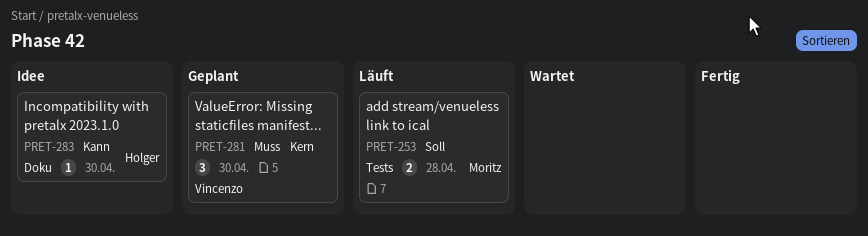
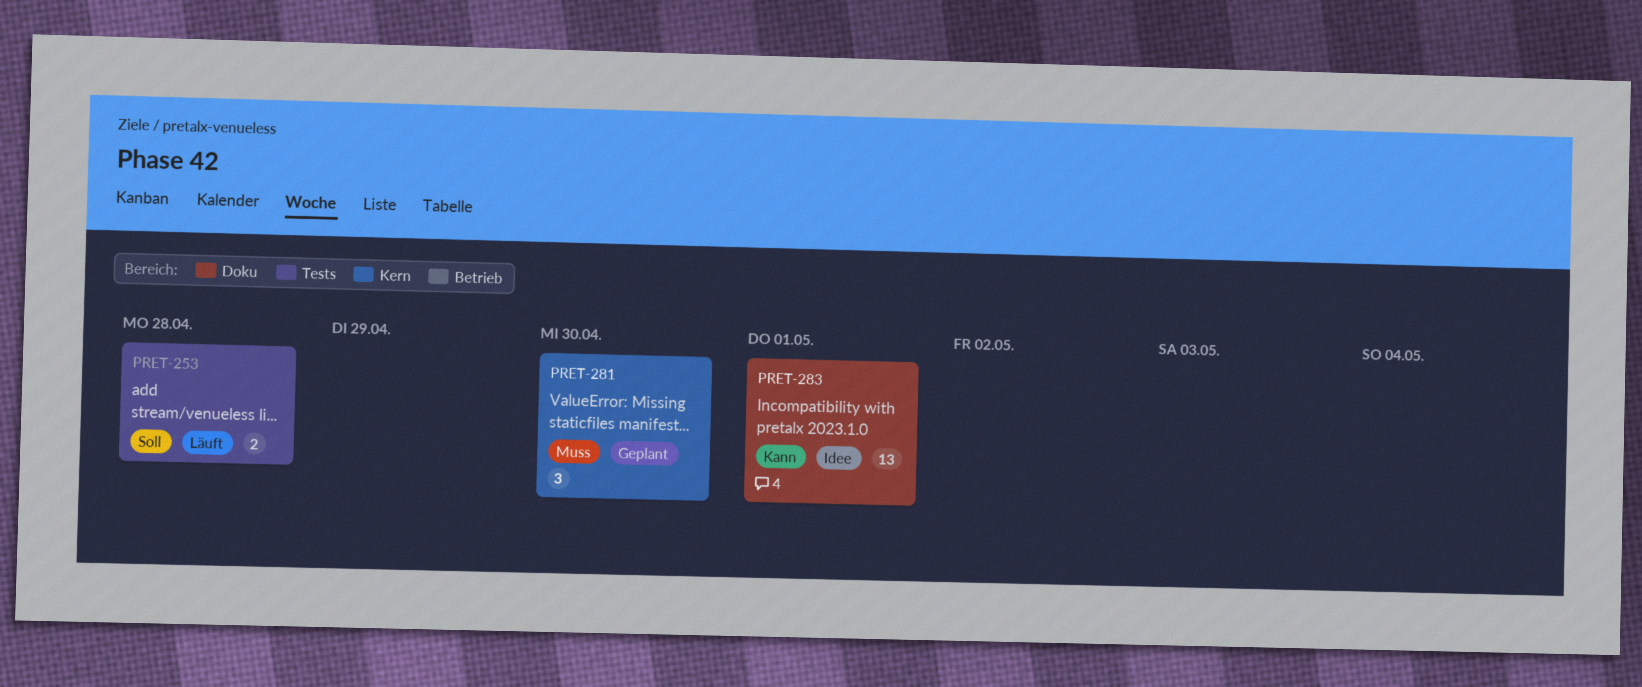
PRET-283, estimate: 1 -> 13
PRET-283, due: Apr 30 -> May 1

